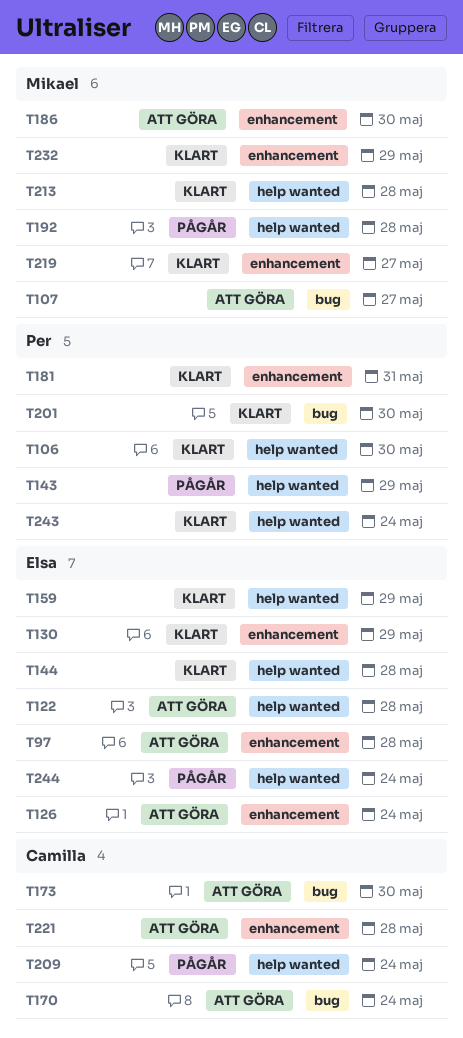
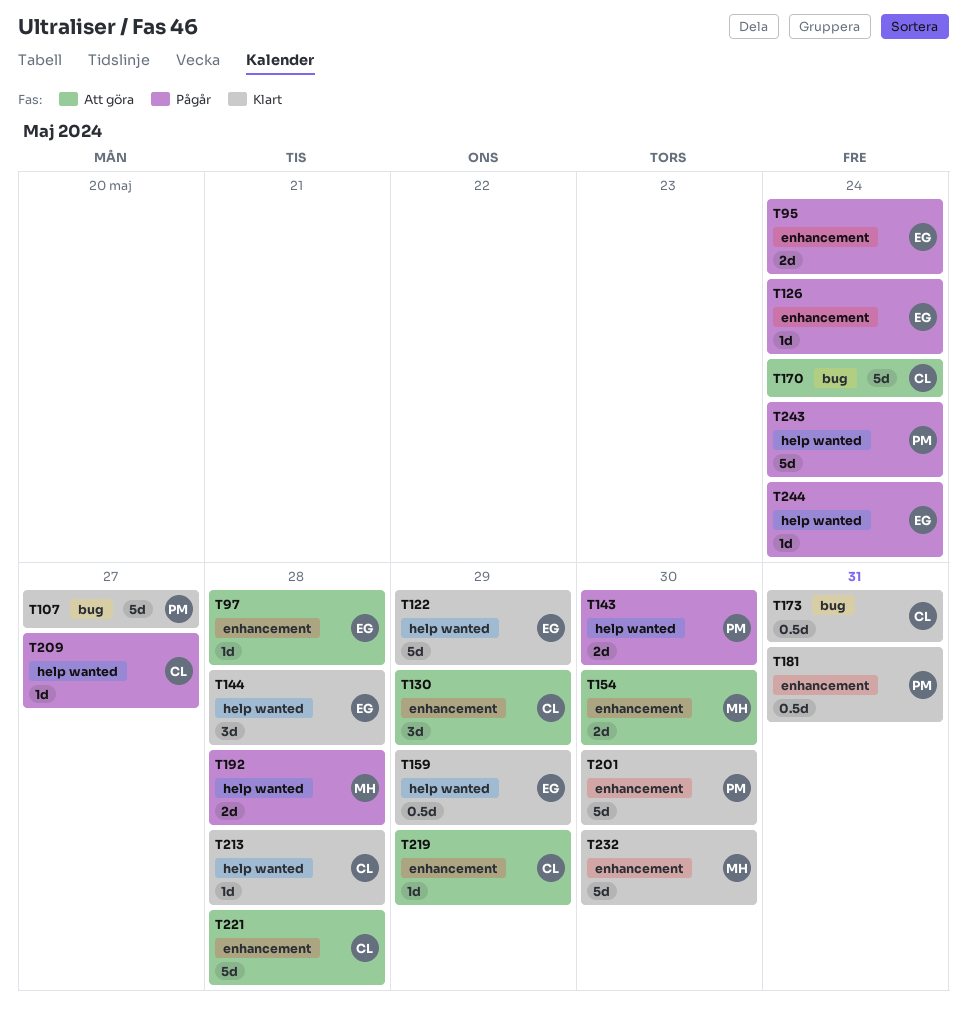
T95: none -> present
T106: present -> none
T107, status: Att göra -> Klart
T107, owner: Mikael -> Per
T122, status: Att göra -> Klart
T122, due: May 28 -> May 29
T126, status: Att göra -> Pågår
T130, status: Klart -> Att göra
T130, owner: Elsa -> Camilla
T143, due: May 29 -> May 30
T154: none -> present
T173, status: Att göra -> Klart
T173, due: May 30 -> May 31
T186: present -> none
T201, label: bug -> enhancement
T209, due: May 24 -> May 27
T213, owner: Mikael -> Camilla
T219, status: Klart -> Att göra
T219, owner: Mikael -> Camilla
T219, due: May 27 -> May 29
T232, due: May 29 -> May 30
T243, status: Klart -> Pågår

